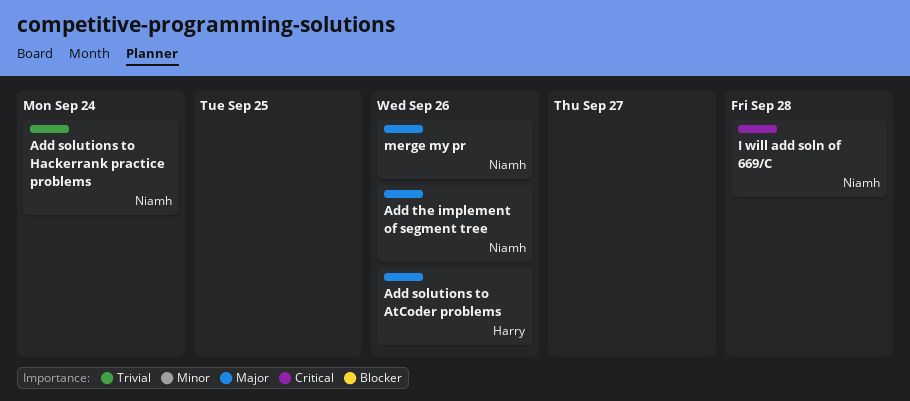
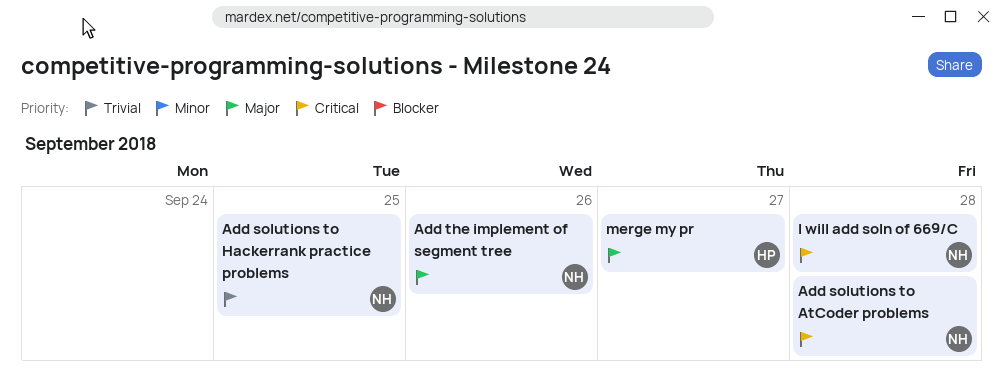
Add solutions to AtCoder problems, owner: Harry -> Niamh
Add solutions to AtCoder problems, priority: Major -> Critical
Add solutions to AtCoder problems, due: Sep 26 -> Sep 28
Add solutions to Hackerrank practice problems, due: Sep 24 -> Sep 25
merge my pr, owner: Niamh -> Harry
merge my pr, due: Sep 26 -> Sep 27

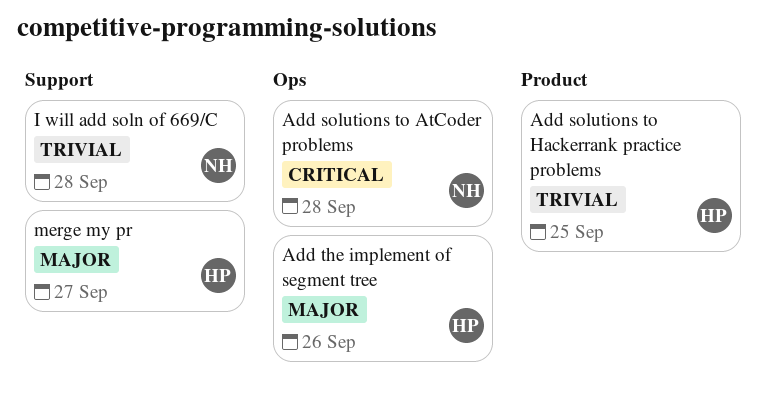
Add solutions to Hackerrank practice problems, owner: NH -> HP
Add the implement of segment tree, owner: NH -> HP
I will add soln of 669/C, priority: Critical -> Trivial

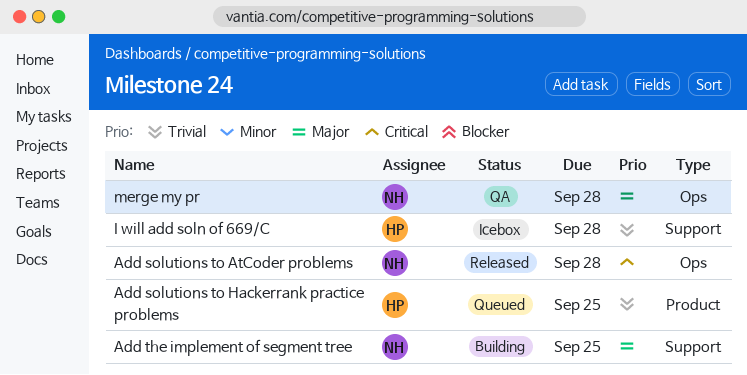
Add the implement of segment tree, owner: HP -> NH
Add the implement of segment tree, label: Ops -> Support
Add the implement of segment tree, due: Sep 26 -> Sep 25
I will add soln of 669/C, owner: NH -> HP
merge my pr, owner: HP -> NH
merge my pr, label: Support -> Ops
merge my pr, due: Sep 27 -> Sep 28

